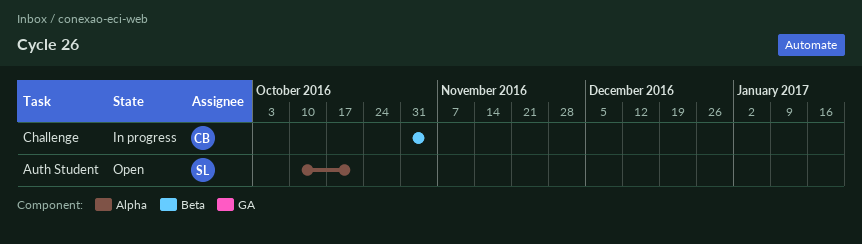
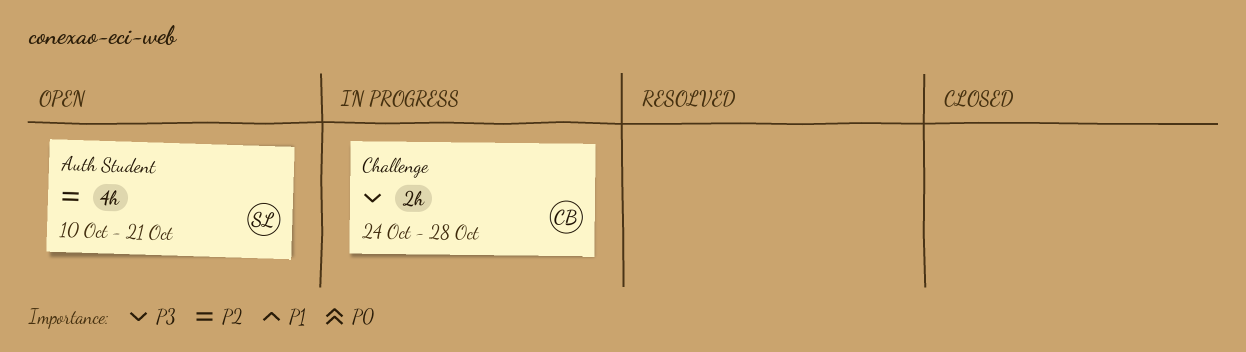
Challenge, start: Oct 31 -> Oct 24
Challenge, due: Nov 4 -> Oct 28

